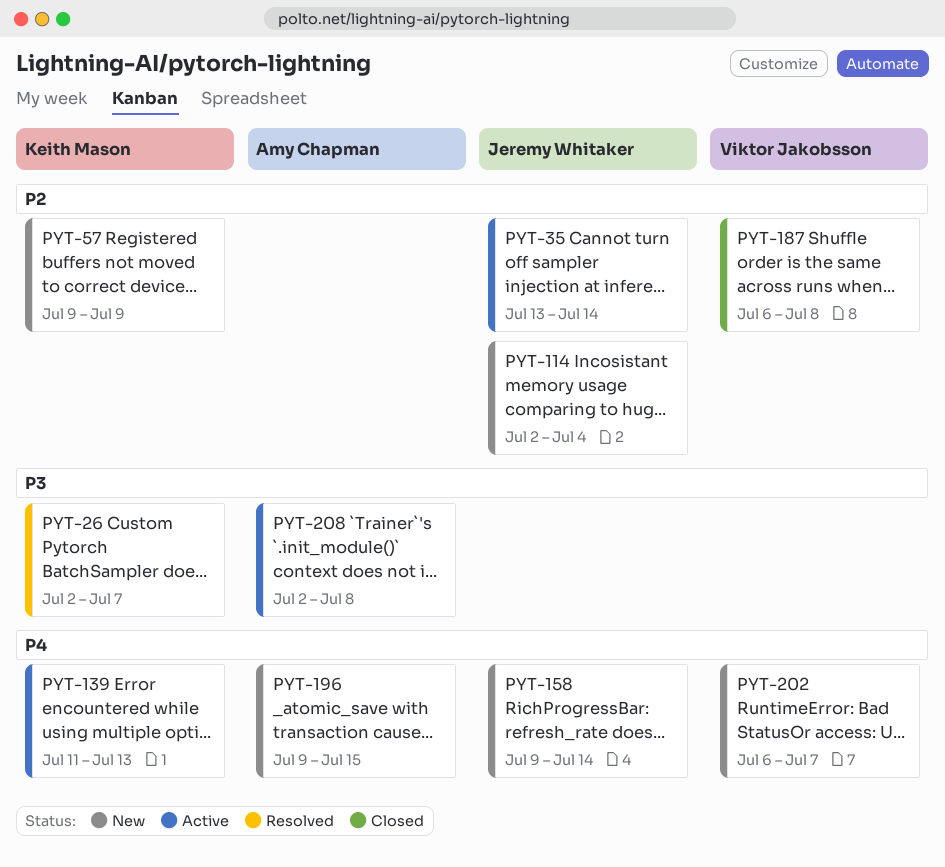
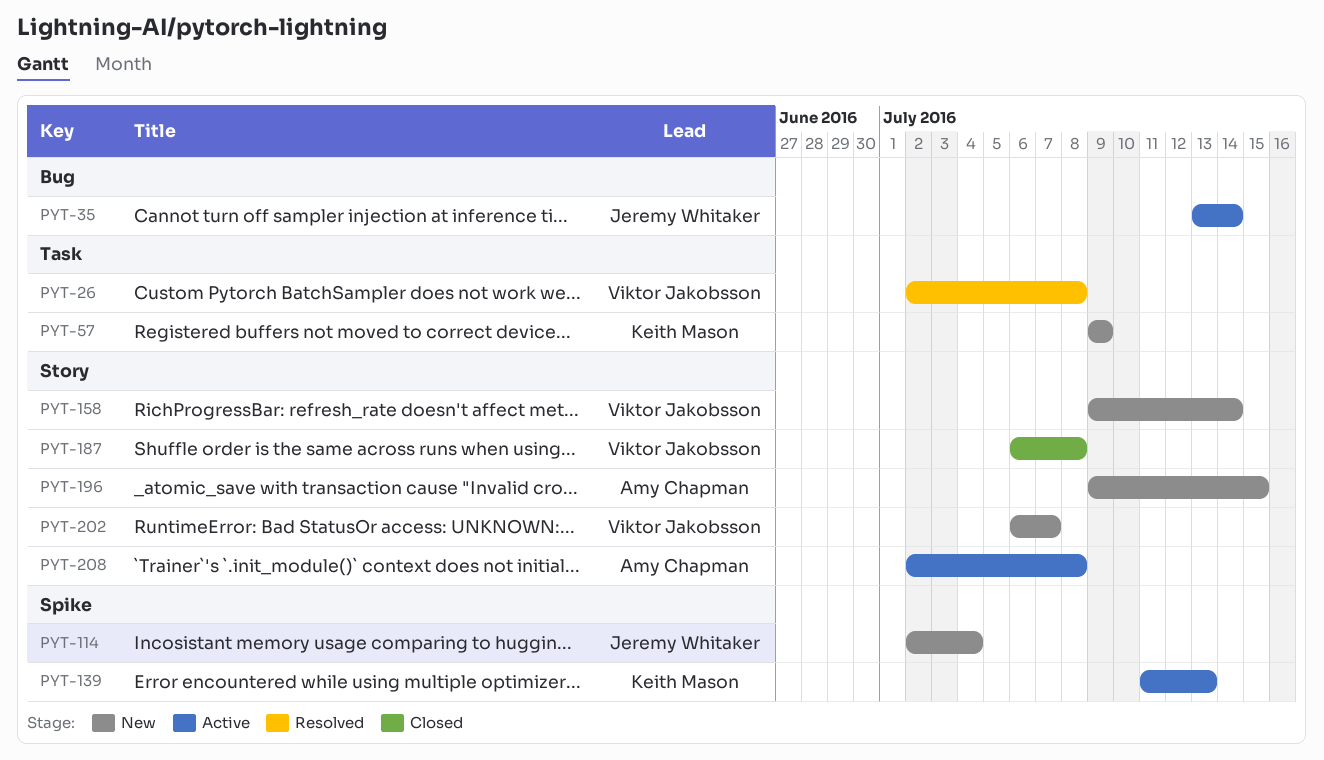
PYT-26, owner: Keith Mason -> Viktor Jakobsson
PYT-26, due: Jul 7 -> Jul 8
PYT-158, owner: Jeremy Whitaker -> Viktor Jakobsson

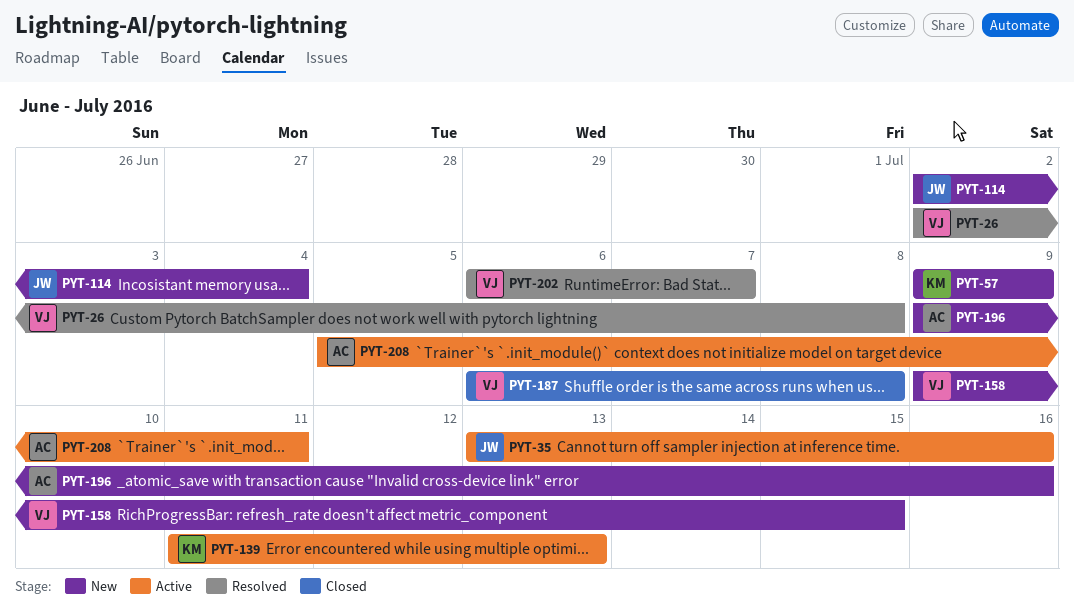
PYT-35, due: Jul 14 -> Jul 16
PYT-158, due: Jul 14 -> Jul 15
PYT-196, due: Jul 15 -> Jul 16
PYT-202, status: New -> Resolved
PYT-208, start: Jul 2 -> Jul 5
PYT-208, due: Jul 8 -> Jul 11

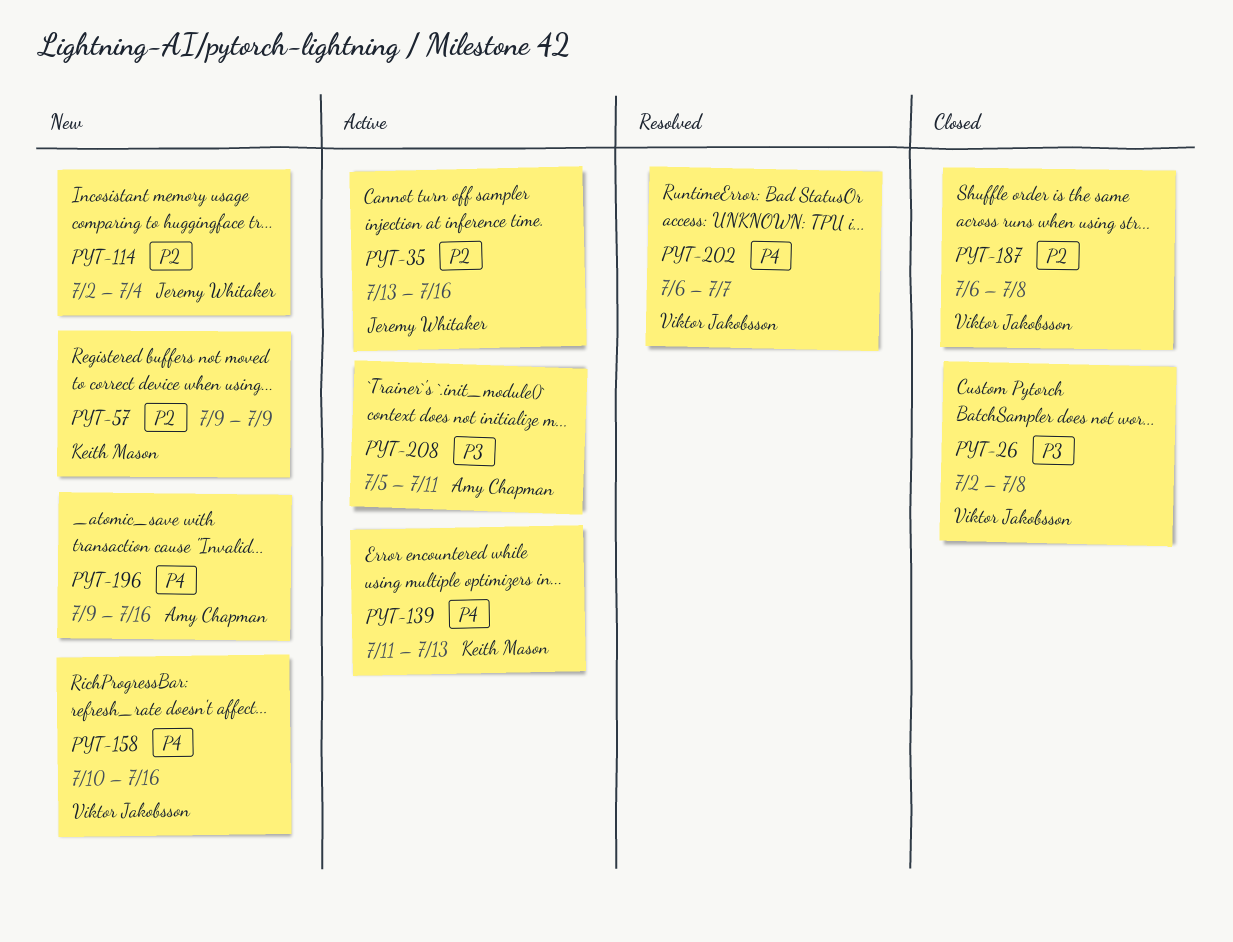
PYT-26, status: Resolved -> Closed
PYT-158, start: Jul 9 -> Jul 10
PYT-158, due: Jul 15 -> Jul 16

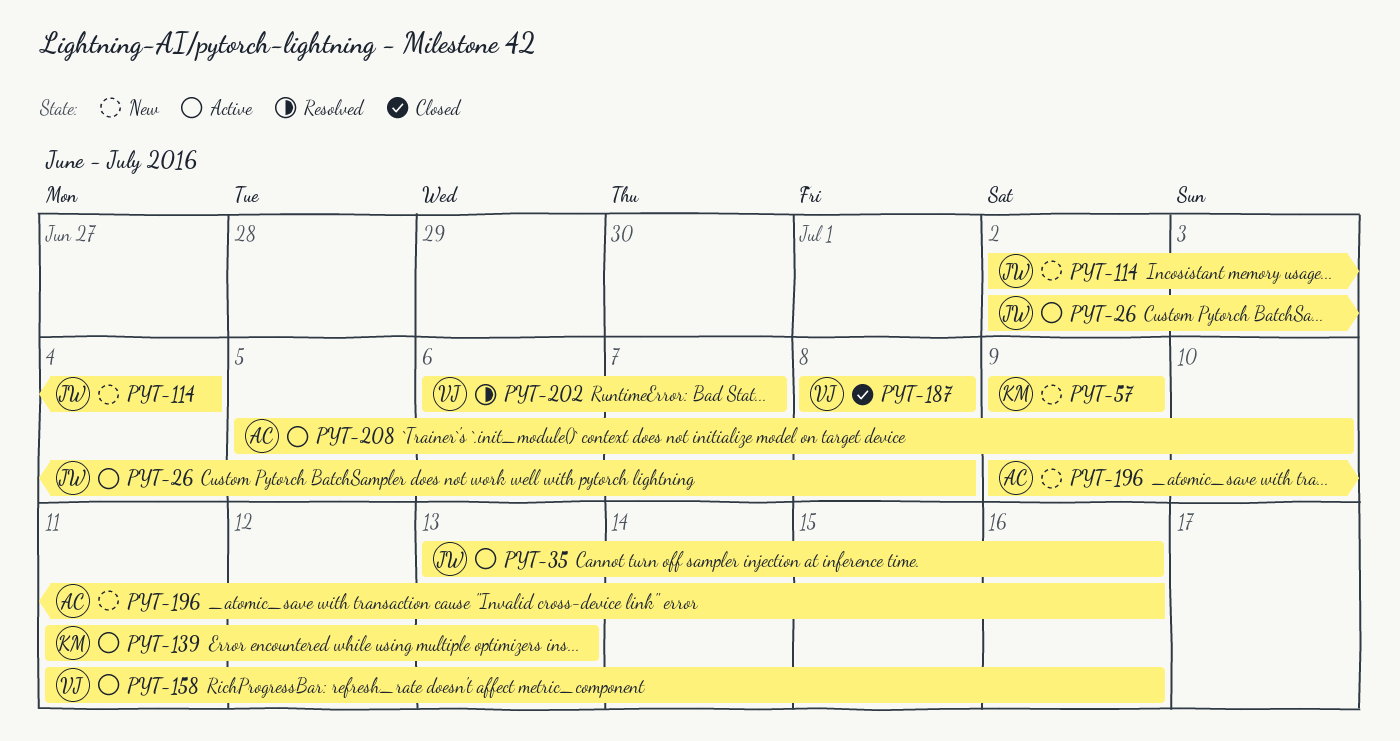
PYT-26, status: Closed -> Active
PYT-26, owner: Viktor Jakobsson -> Jeremy Whitaker
PYT-158, status: New -> Active
PYT-158, start: Jul 10 -> Jul 11
PYT-187, start: Jul 6 -> Jul 8
PYT-208, due: Jul 11 -> Jul 10

